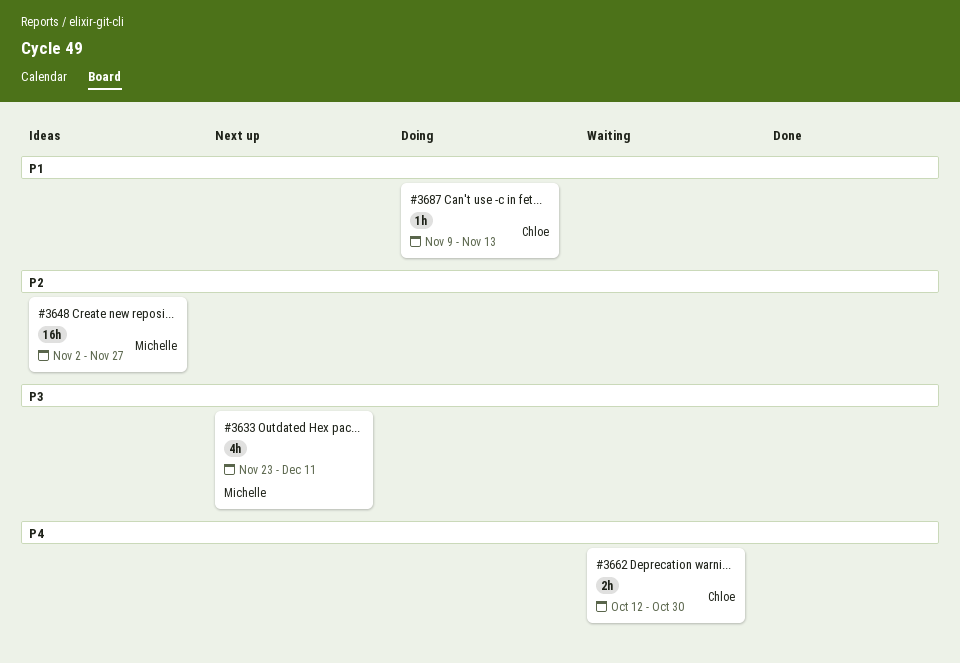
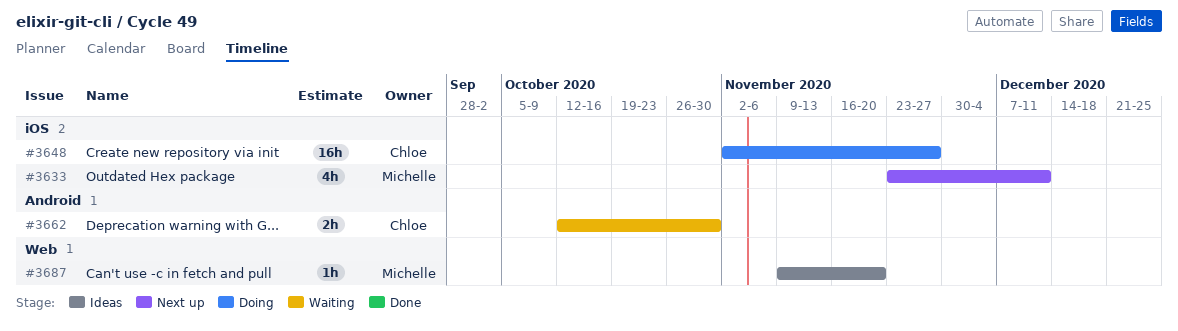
#3648, status: Ideas -> Doing
#3648, owner: Michelle -> Chloe
#3687, status: Doing -> Ideas
#3687, owner: Chloe -> Michelle
#3687, due: Nov 13 -> Nov 20

